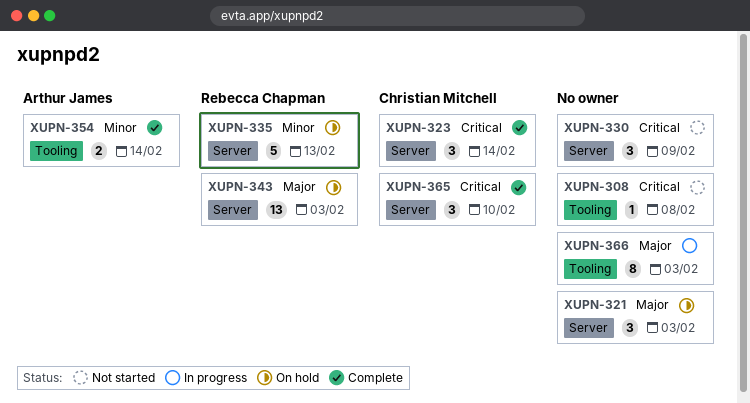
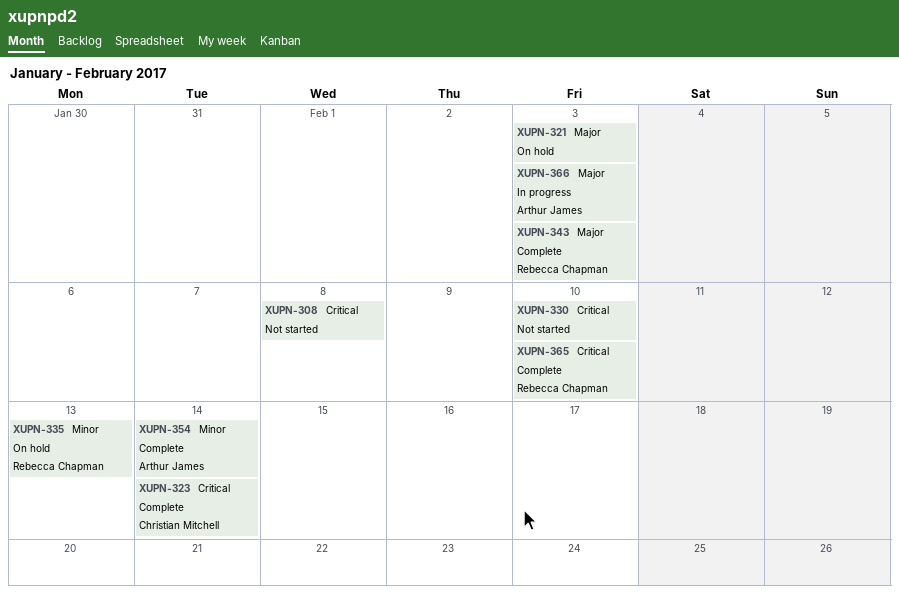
XUPN-330, due: Feb 9 -> Feb 10
XUPN-343, status: On hold -> Complete
XUPN-365, owner: Christian Mitchell -> Rebecca Chapman
XUPN-366, owner: none -> Arthur James

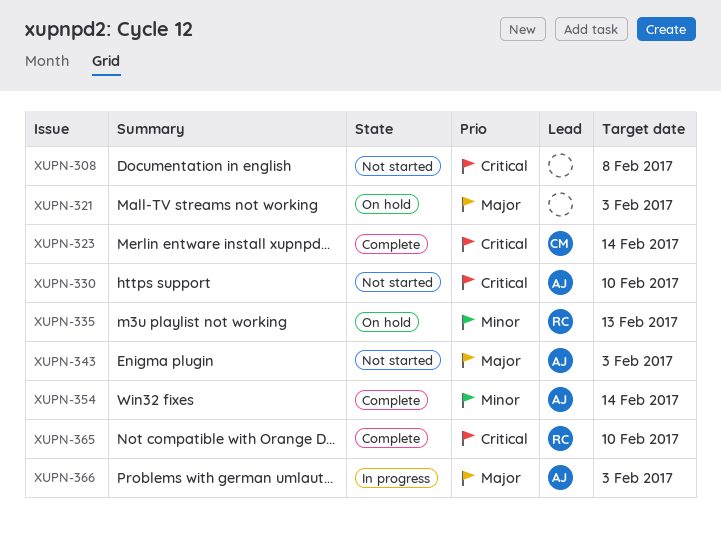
XUPN-330, owner: none -> Arthur James
XUPN-343, status: Complete -> Not started
XUPN-343, owner: Rebecca Chapman -> Arthur James

